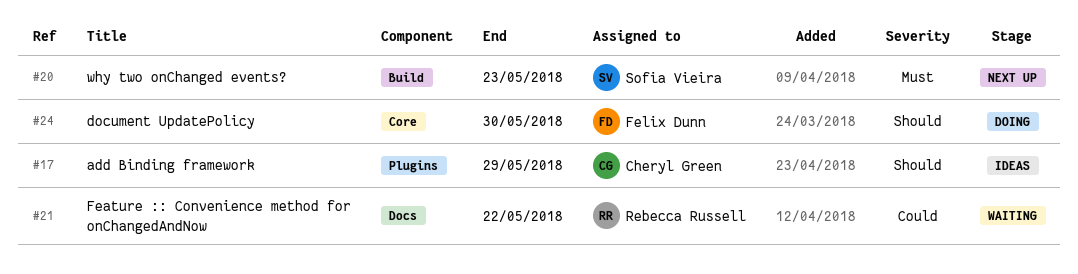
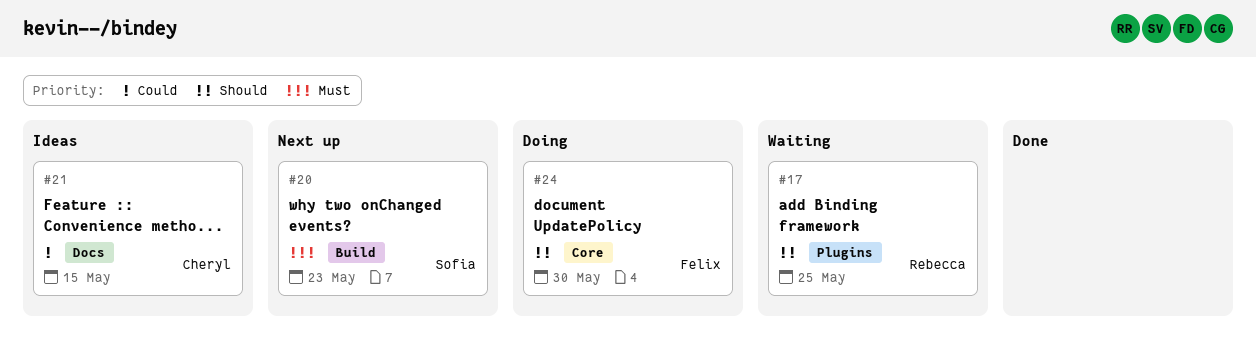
#17, status: Ideas -> Waiting
#17, owner: Cheryl Green -> Rebecca Russell
#17, due: May 29 -> May 25
#21, status: Waiting -> Ideas
#21, owner: Rebecca Russell -> Cheryl Green
#21, due: May 22 -> May 15

